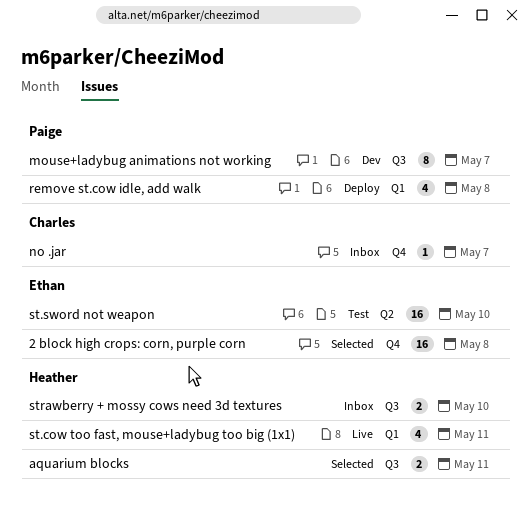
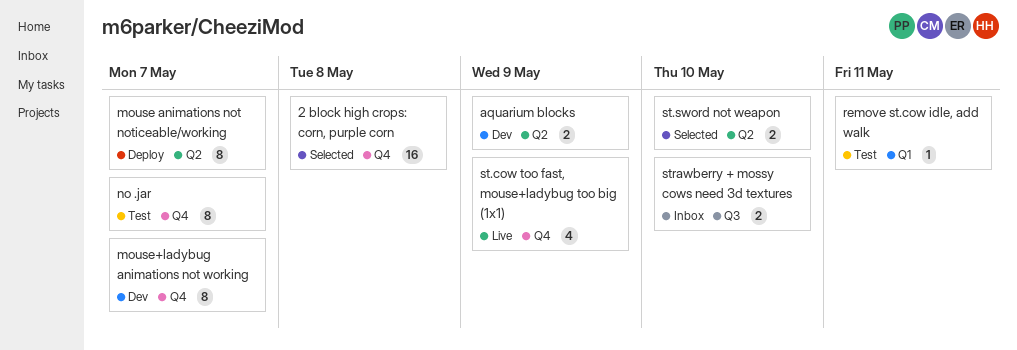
aquarium blocks, status: Selected -> Dev
aquarium blocks, label: Q3 -> Q2
aquarium blocks, due: May 11 -> May 9
mouse animations not noticeable/working: none -> present
mouse+ladybug animations not working, label: Q3 -> Q4
no .jar, status: Inbox -> Test
no .jar, estimate: 1 -> 8
remove st.cow idle, add walk, status: Deploy -> Test
remove st.cow idle, add walk, estimate: 4 -> 1
remove st.cow idle, add walk, due: May 8 -> May 11
st.cow too fast, mouse+ladybug too big (1x1), label: Q1 -> Q4
st.cow too fast, mouse+ladybug too big (1x1), due: May 11 -> May 9
st.sword not weapon, status: Test -> Selected
st.sword not weapon, estimate: 16 -> 2

